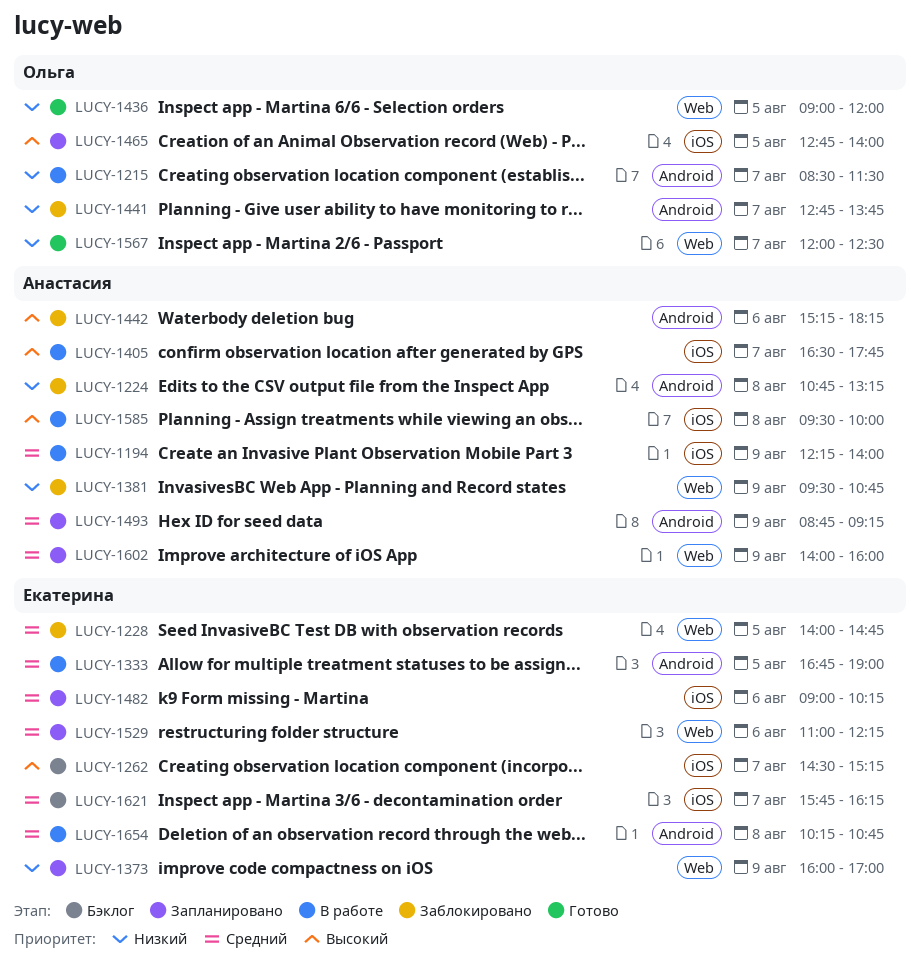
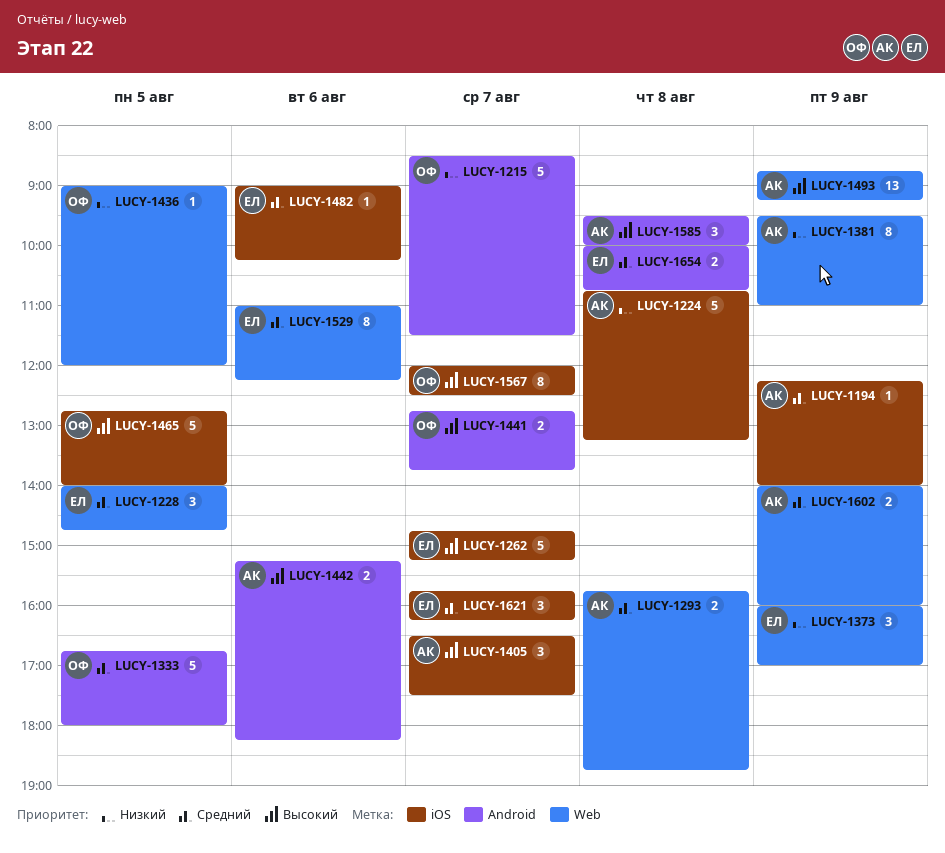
LUCY-1224, label: Android -> iOS
LUCY-1262, begins: 14:30 -> 14:45
LUCY-1293: none -> present
LUCY-1333, owner: Екатерина -> Ольга
LUCY-1333, ends: 19:00 -> 18:00
LUCY-1381, ends: 10:45 -> 11:00
LUCY-1405, ends: 17:45 -> 17:30
LUCY-1441, priority: Низкий -> Высокий
LUCY-1493, priority: Средний -> Высокий
LUCY-1493, label: Android -> Web
LUCY-1567, priority: Низкий -> Высокий
LUCY-1567, label: Web -> iOS
LUCY-1585, label: iOS -> Android
LUCY-1654, begins: 10:15 -> 10:00

